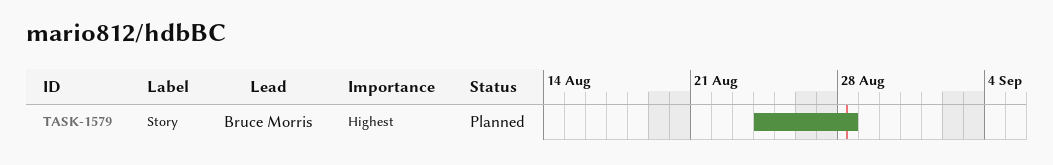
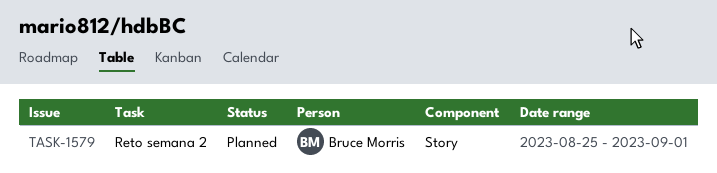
TASK-1579, start: Aug 24 -> Aug 25
TASK-1579, due: Aug 28 -> Sep 1

